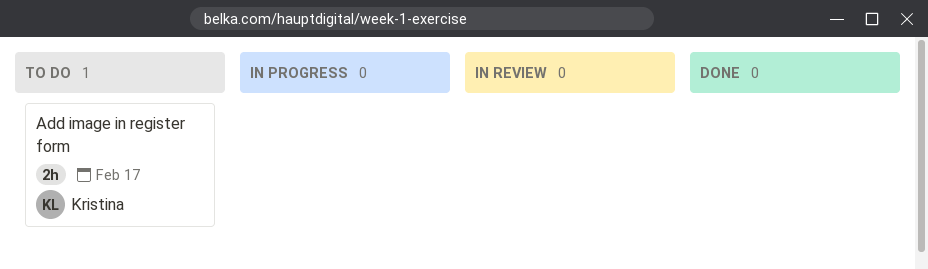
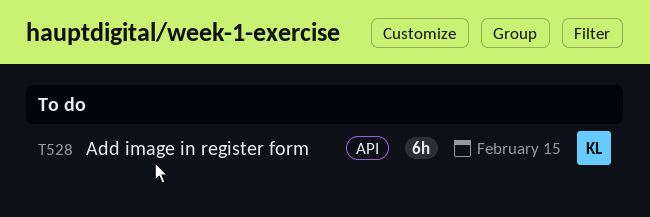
Add image in register form, estimate: 2h -> 6h
Add image in register form, due: Feb 17 -> Feb 15

